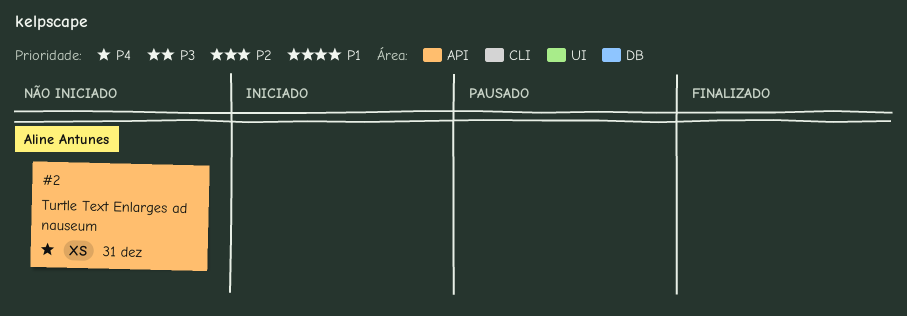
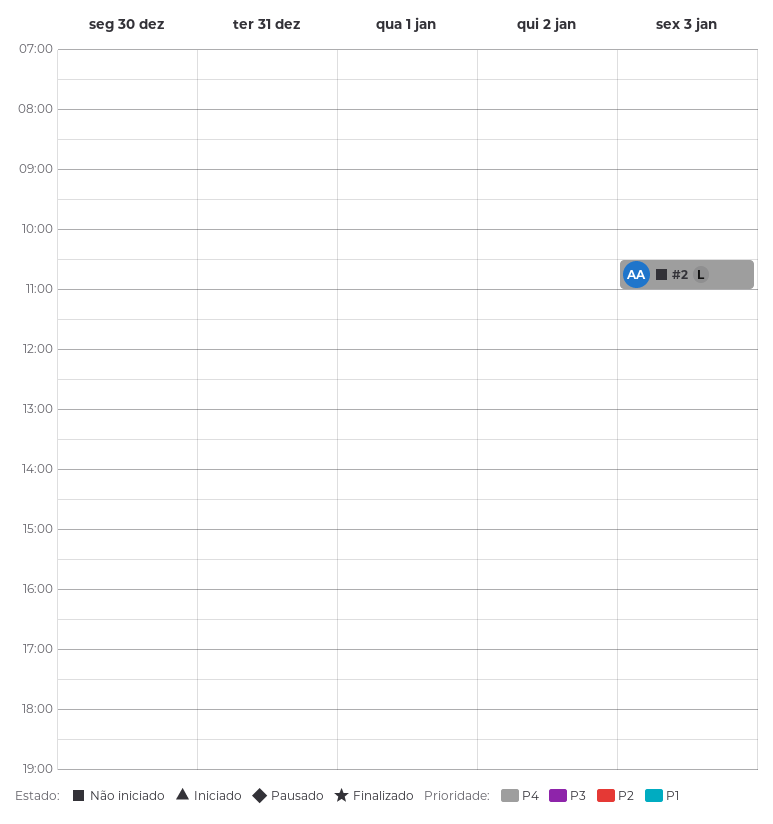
#2, estimate: XS -> L
#2, day: Dec 31 -> Jan 3

